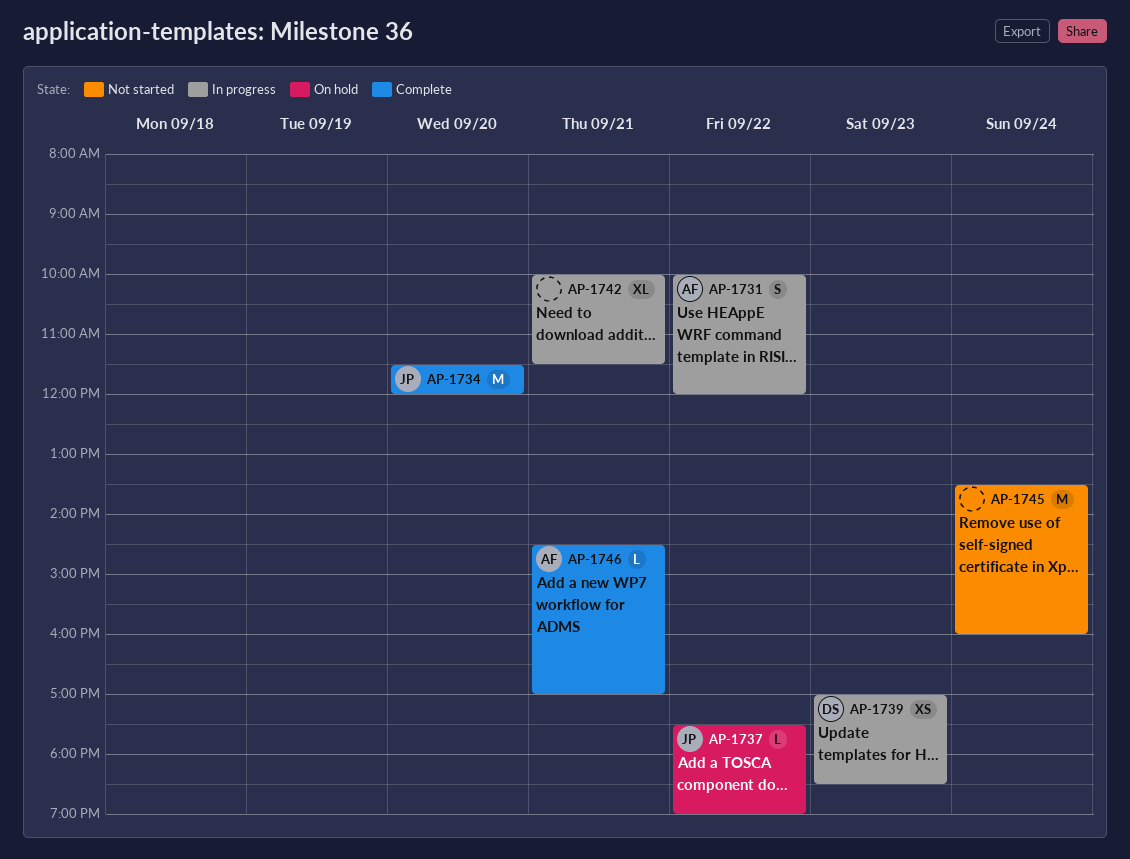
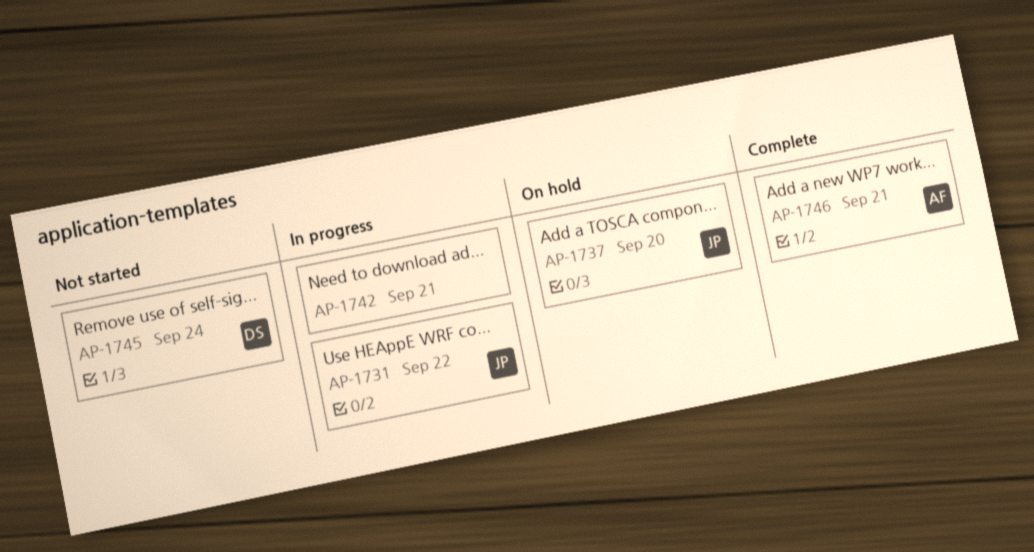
AP-1731, owner: AF -> JP
AP-1734: present -> none
AP-1737, day: Sep 22 -> Sep 20
AP-1739: present -> none
AP-1745, owner: none -> DS

